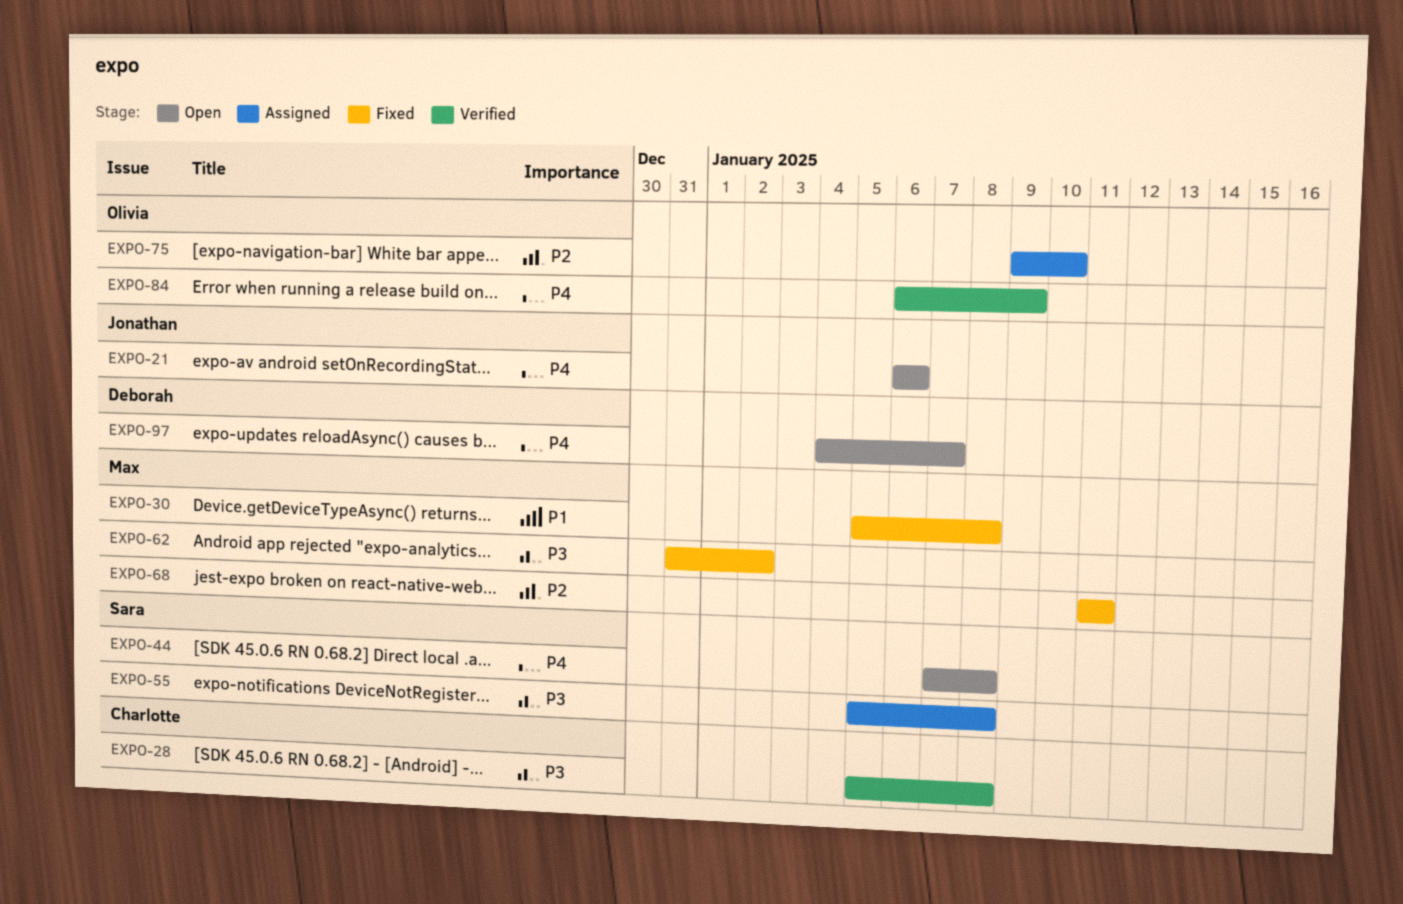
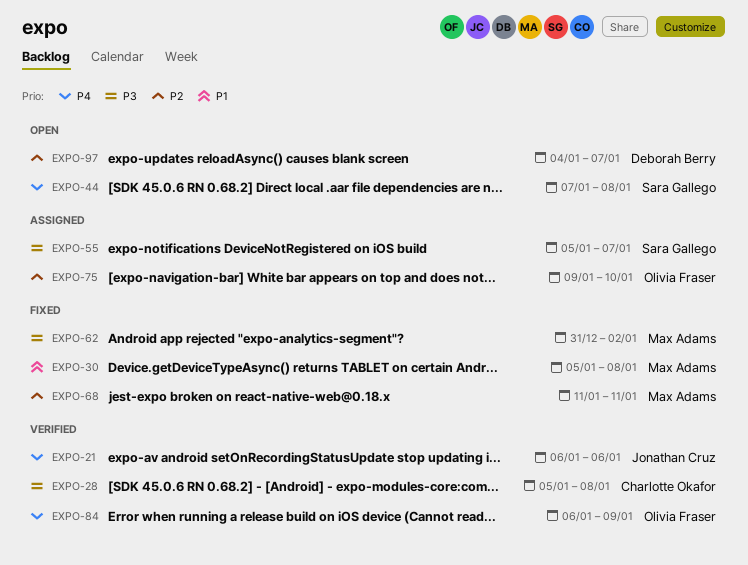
EXPO-21, status: Open -> Verified
EXPO-55, due: Jan 8 -> Jan 7
EXPO-97, priority: P4 -> P2

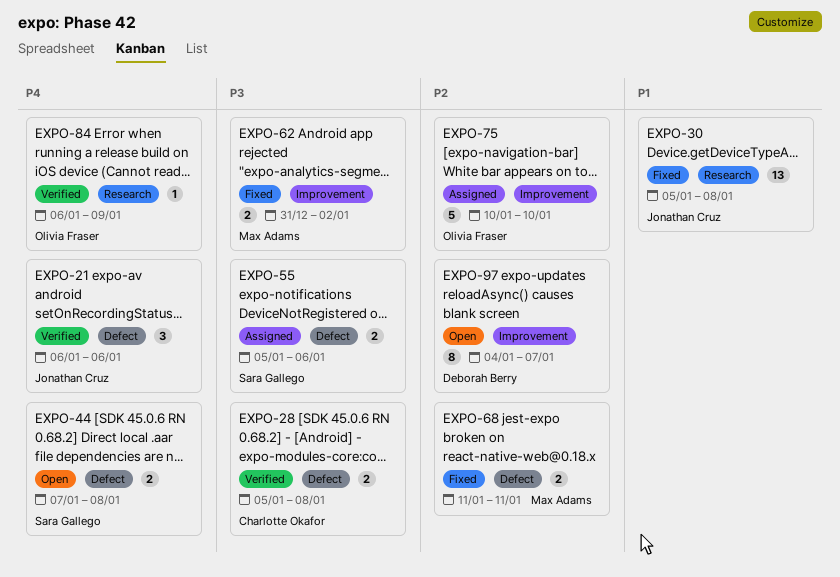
EXPO-30, owner: Max Adams -> Jonathan Cruz
EXPO-55, due: Jan 7 -> Jan 6
EXPO-75, start: Jan 9 -> Jan 10

